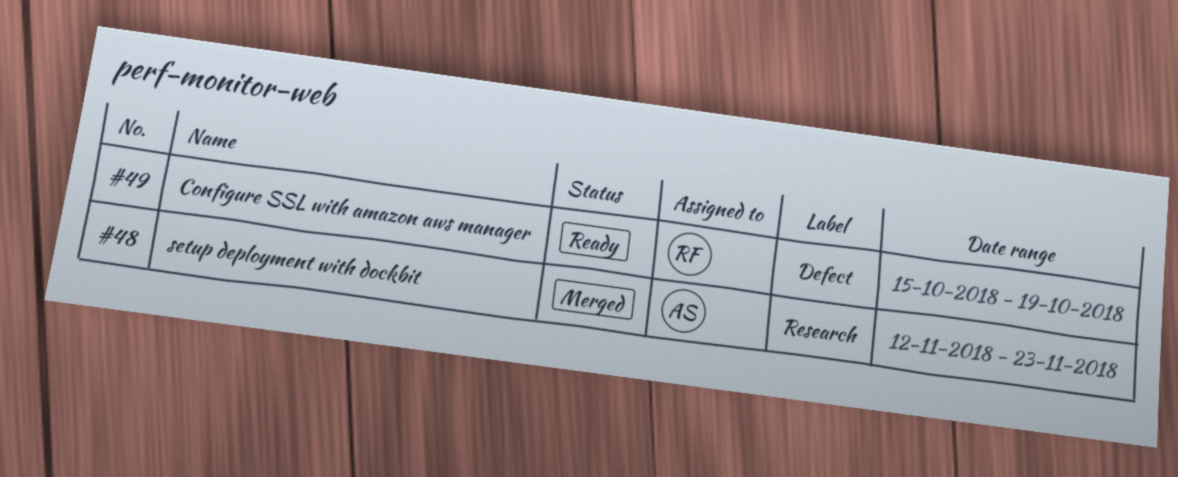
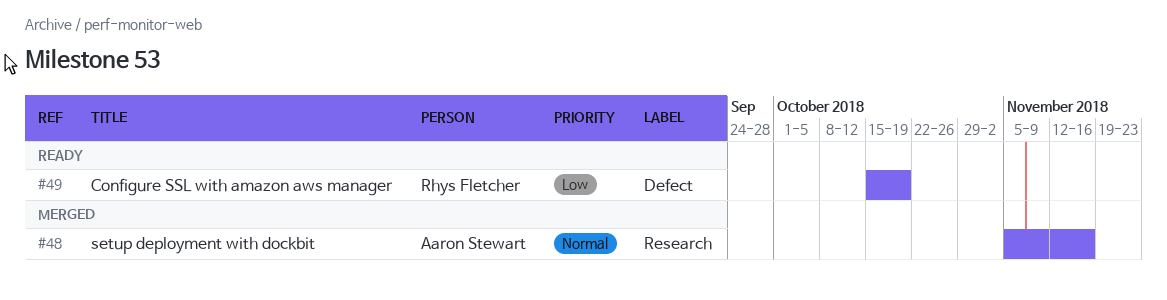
#48, start: Nov 12 -> Nov 5
#48, due: Nov 23 -> Nov 16

